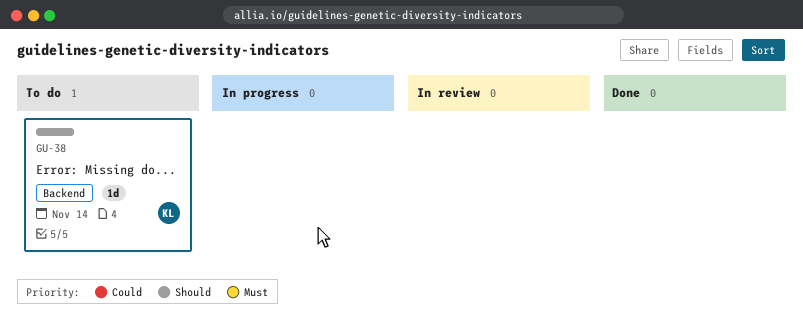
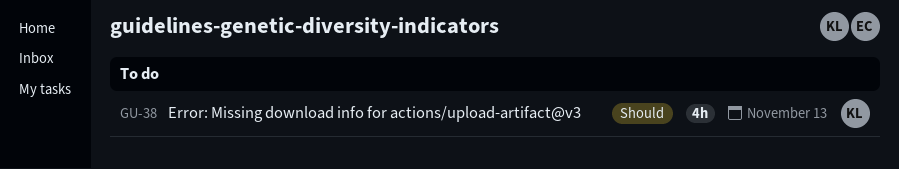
GU-38, estimate: 1d -> 4h
GU-38, due: Nov 14 -> Nov 13

